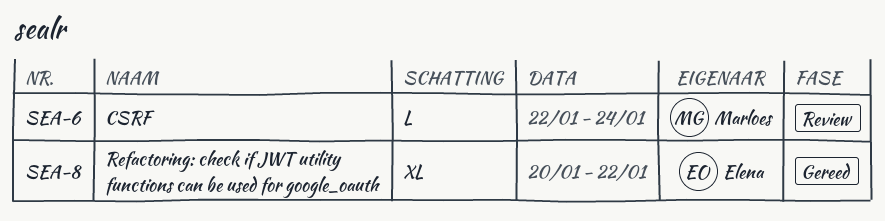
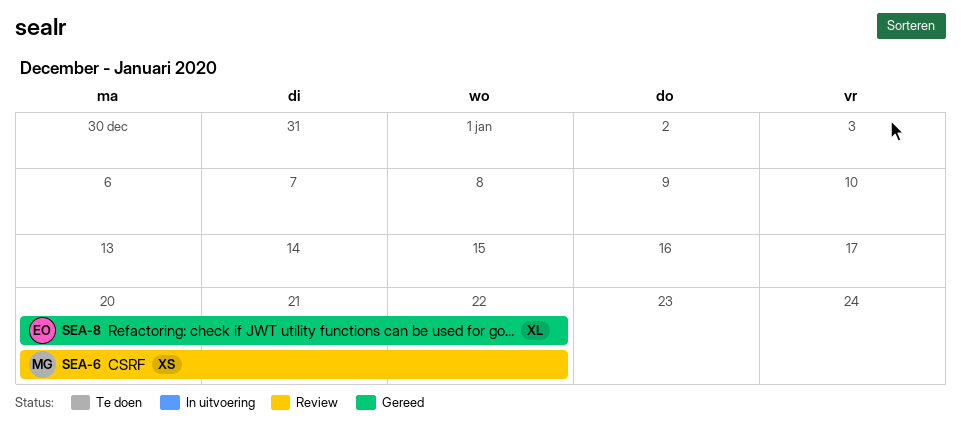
SEA-6, estimate: L -> XS
SEA-6, start: Jan 22 -> Jan 20
SEA-6, due: Jan 24 -> Jan 22

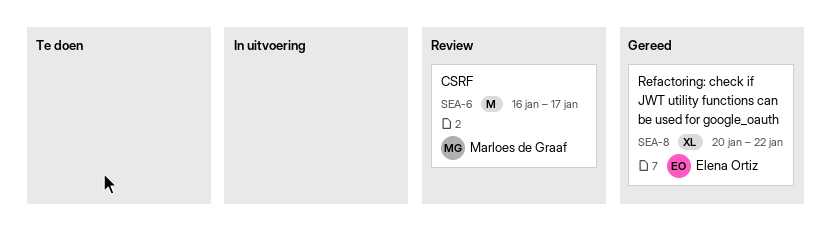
SEA-6, estimate: XS -> M
SEA-6, start: Jan 20 -> Jan 16
SEA-6, due: Jan 22 -> Jan 17

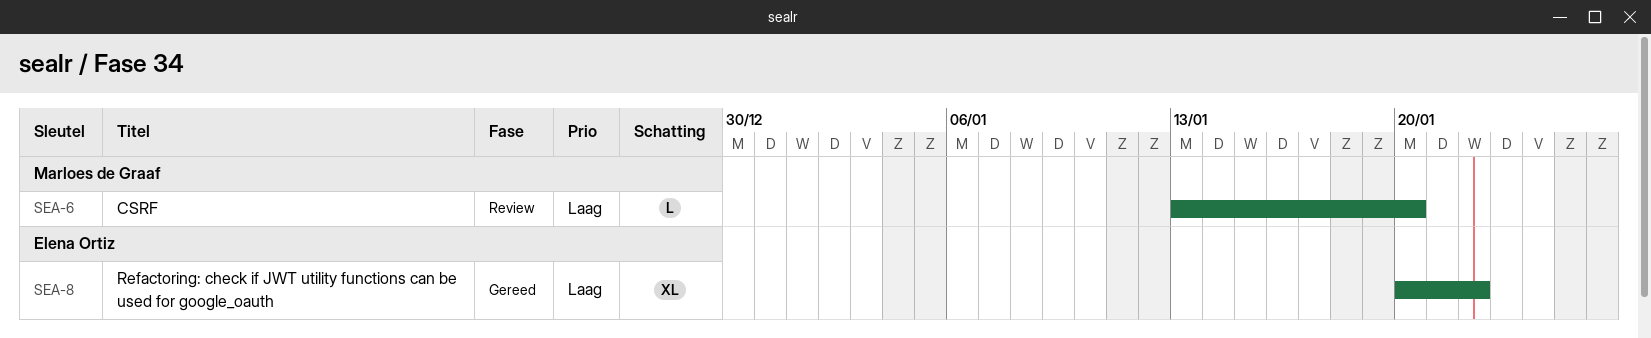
SEA-6, estimate: M -> L
SEA-6, start: Jan 16 -> Jan 13
SEA-6, due: Jan 17 -> Jan 20

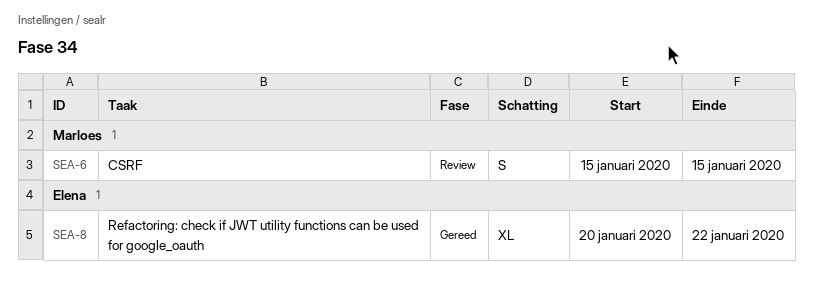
SEA-6, estimate: L -> S
SEA-6, start: Jan 13 -> Jan 15
SEA-6, due: Jan 20 -> Jan 15

